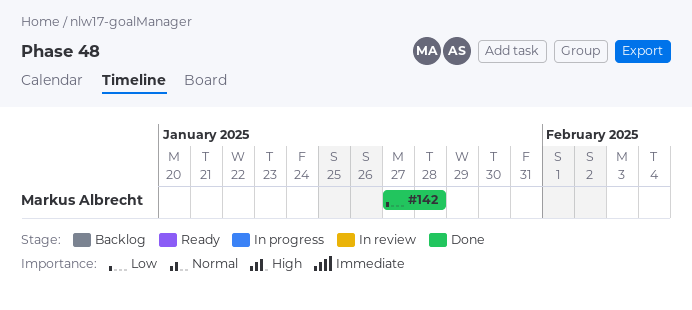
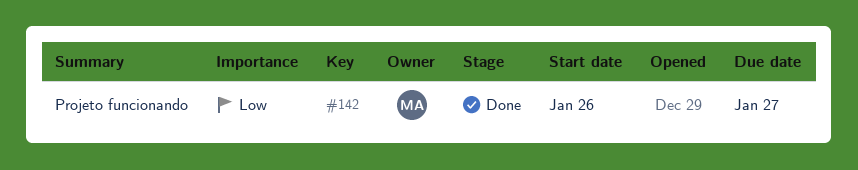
#142, start: Jan 27 -> Jan 26
#142, due: Jan 28 -> Jan 27

